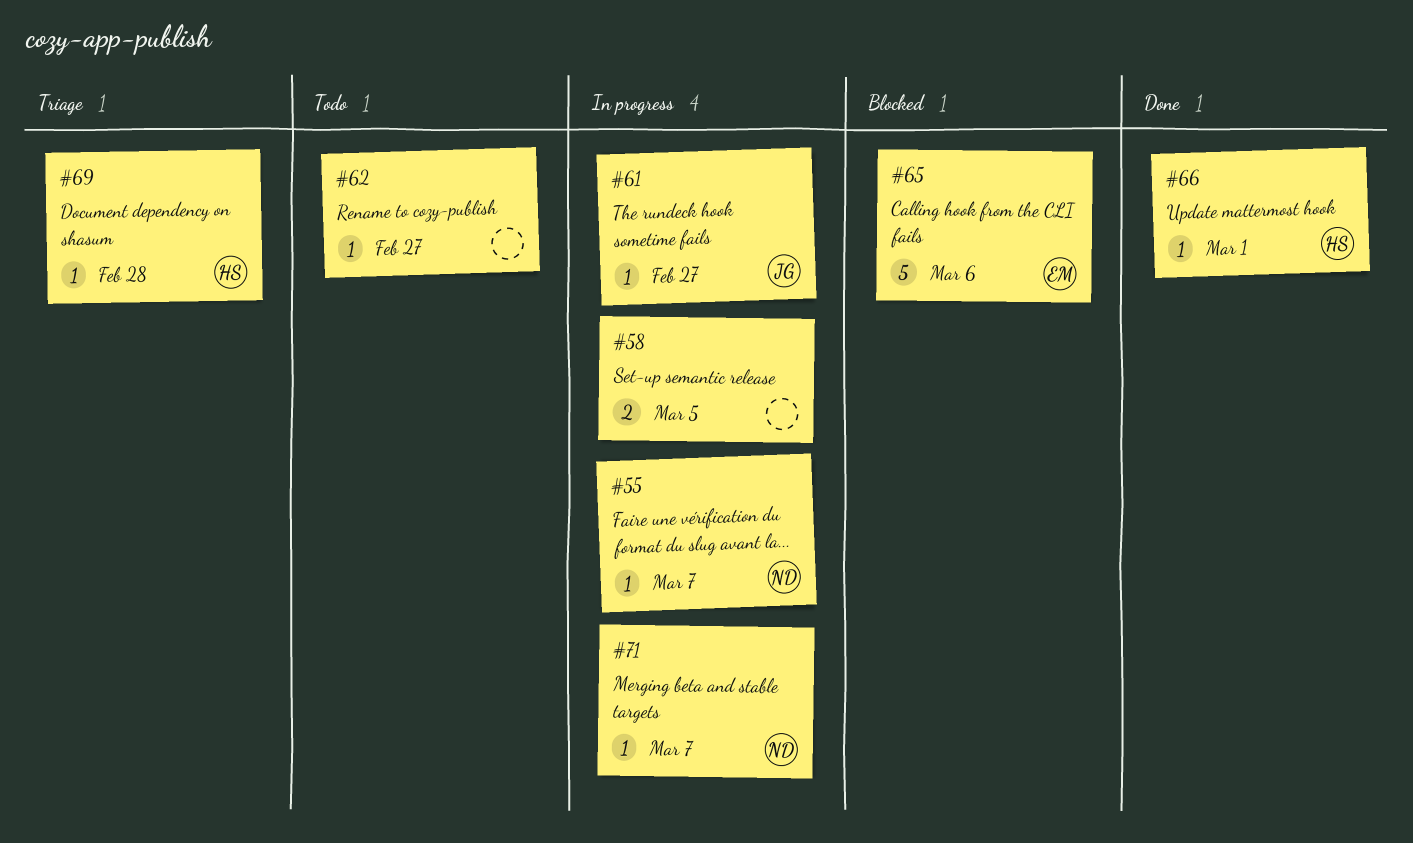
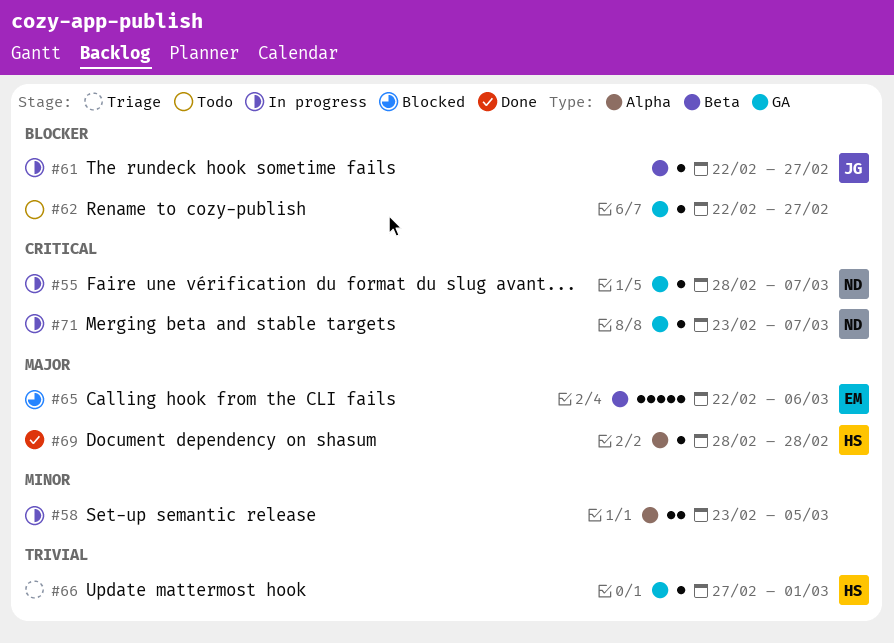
#66, status: Done -> Triage
#69, status: Triage -> Done

